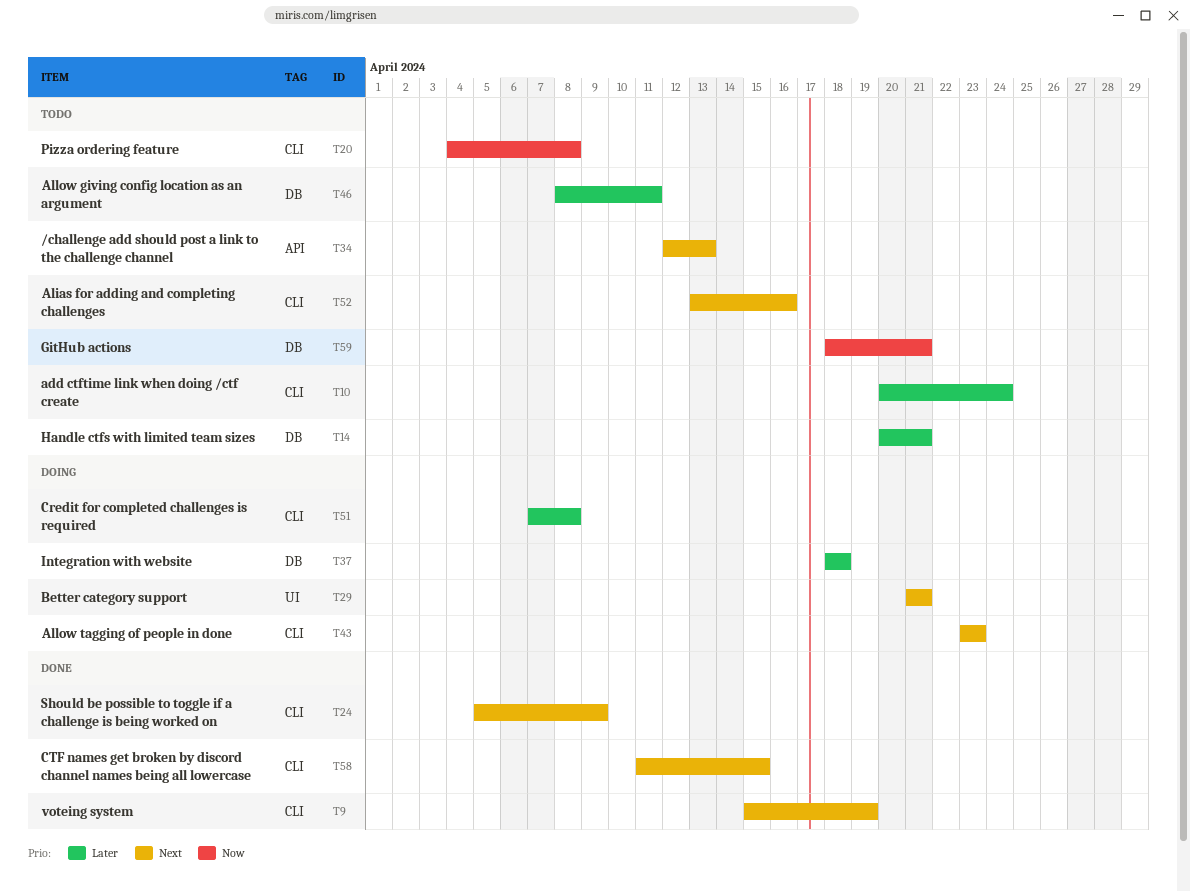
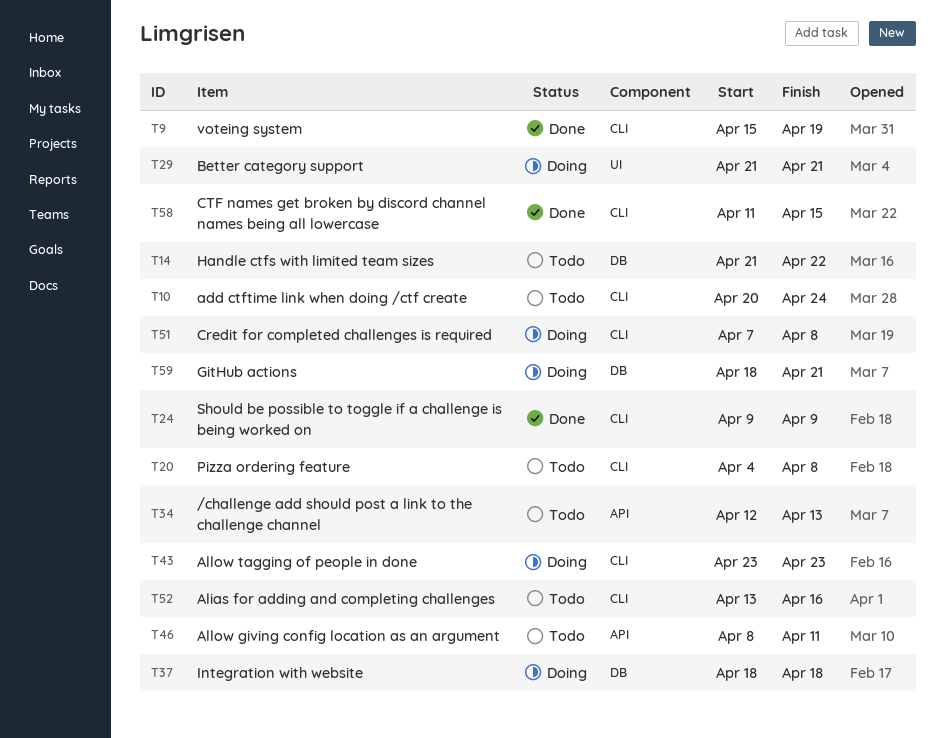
T14, start: Apr 20 -> Apr 21
T14, due: Apr 21 -> Apr 22
T24, start: Apr 5 -> Apr 9
T46, label: DB -> API
T59, status: Todo -> Doing

